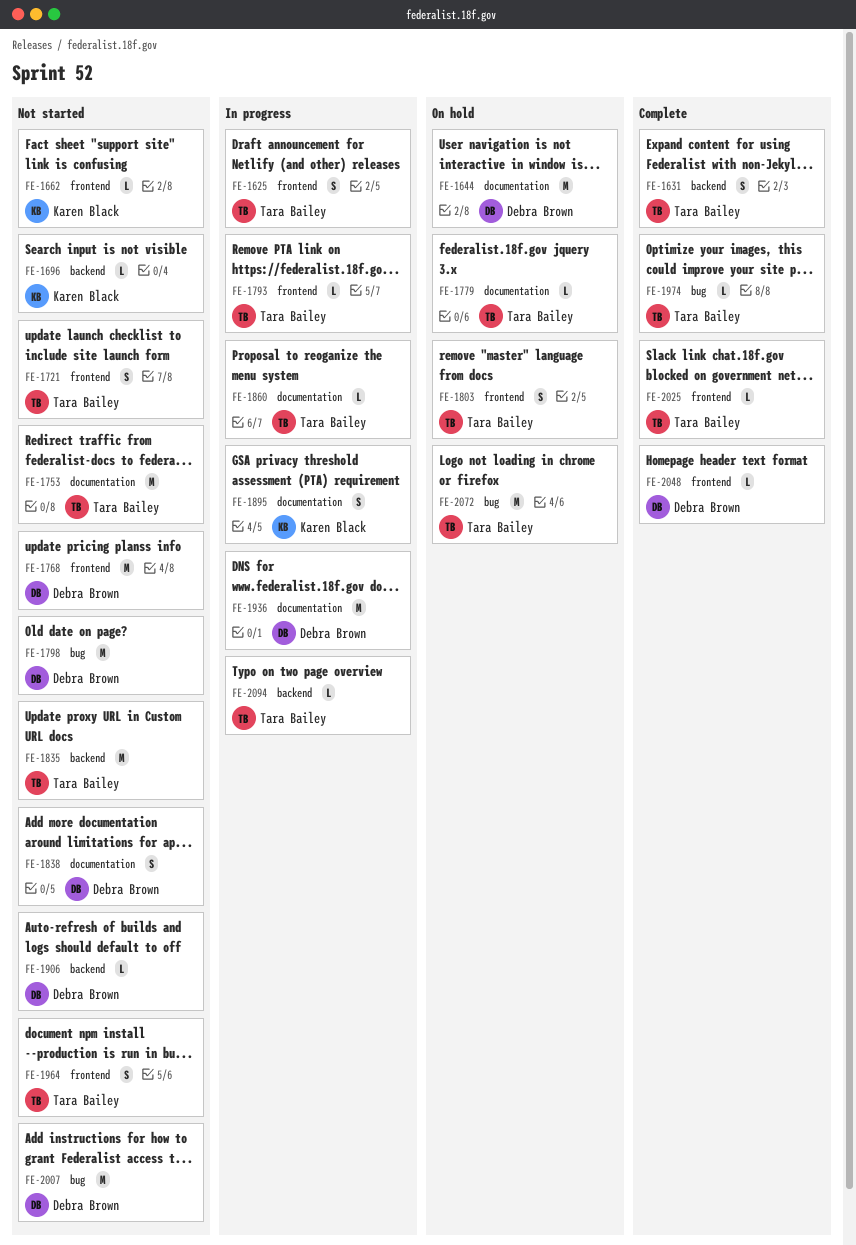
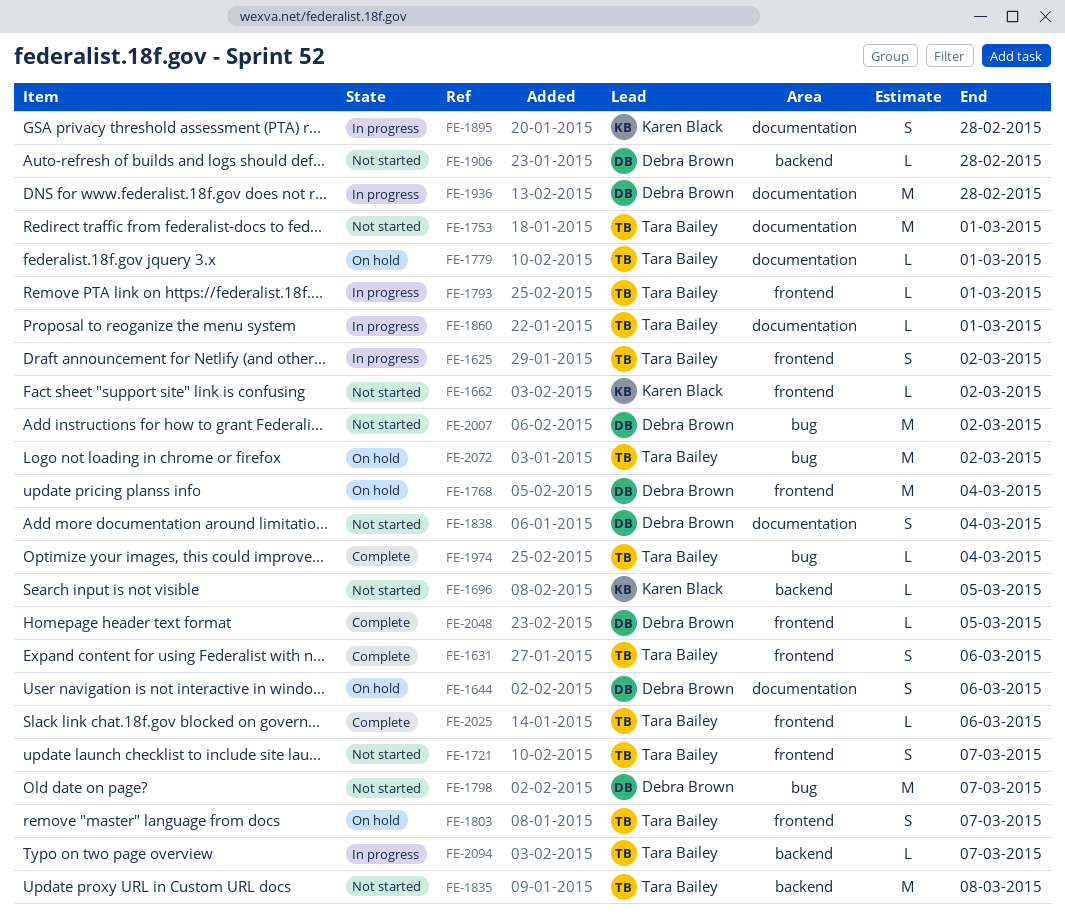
FE-1631, label: backend -> frontend
FE-1644, estimate: M -> S
FE-1768, status: Not started -> On hold
FE-1964: present -> none

